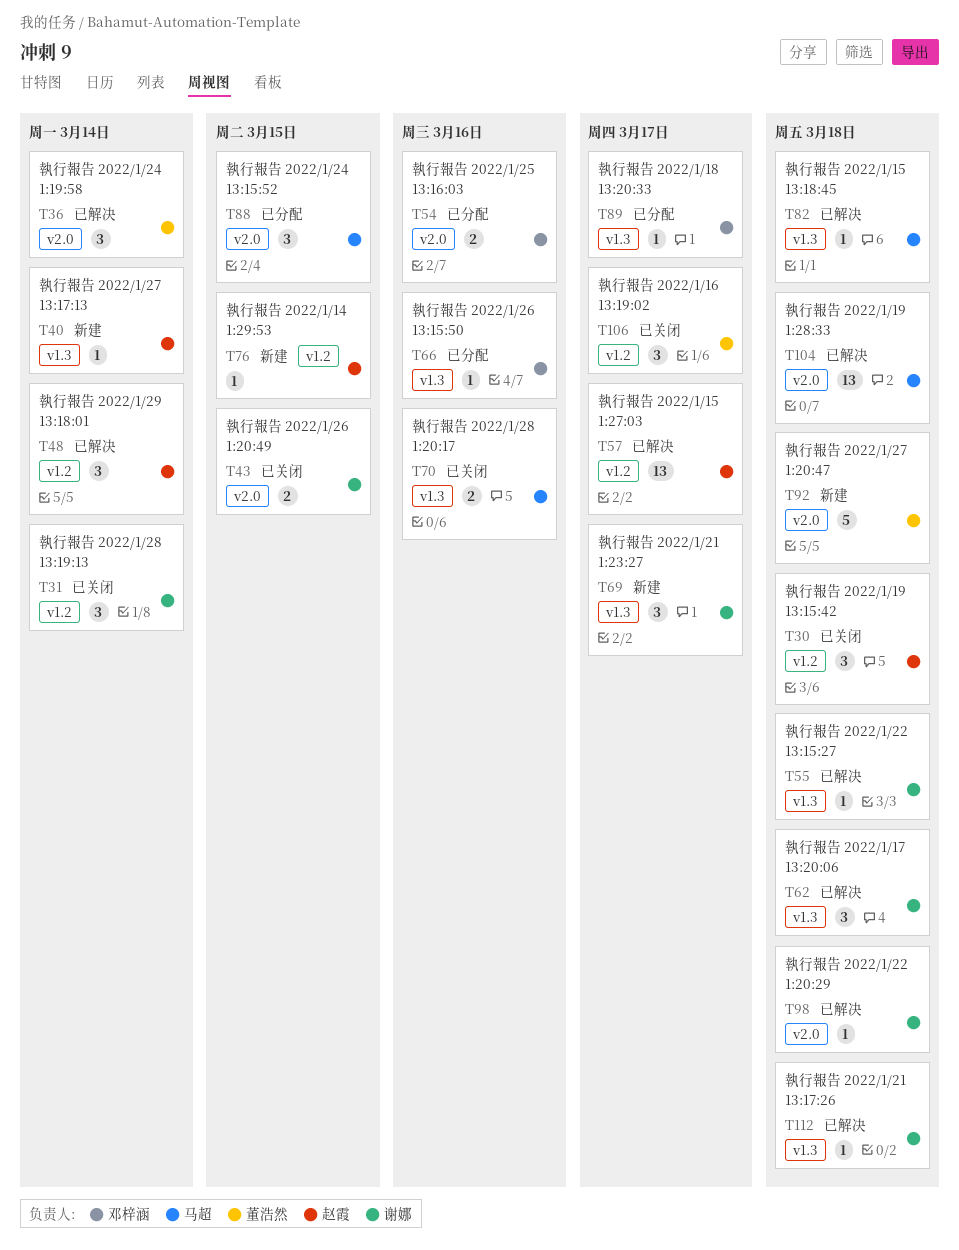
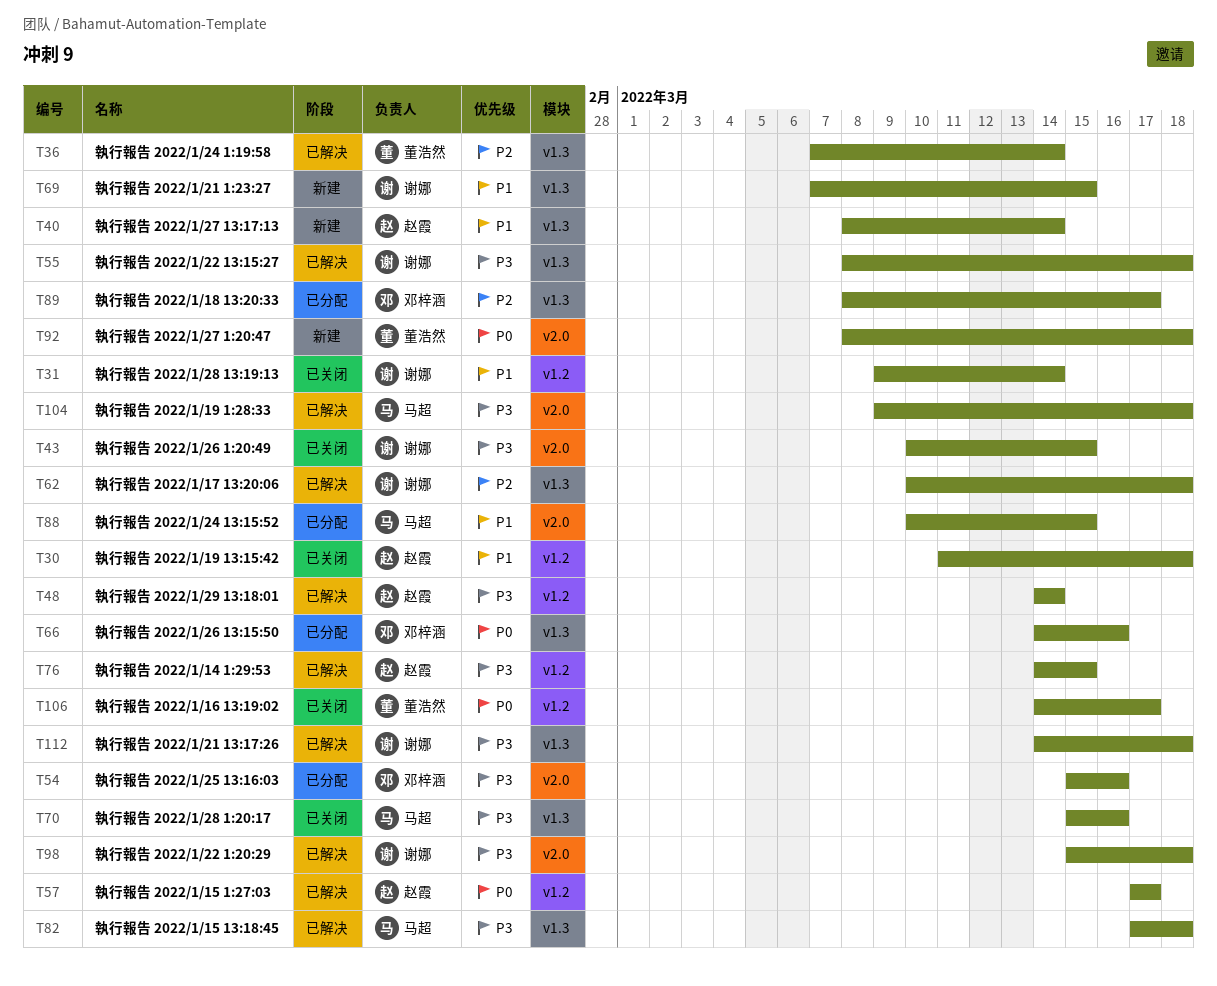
T36, label: v2.0 -> v1.3
T69, due: Mar 17 -> Mar 15
T76, status: 新建 -> 已解决

